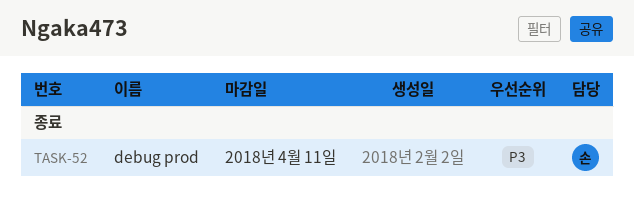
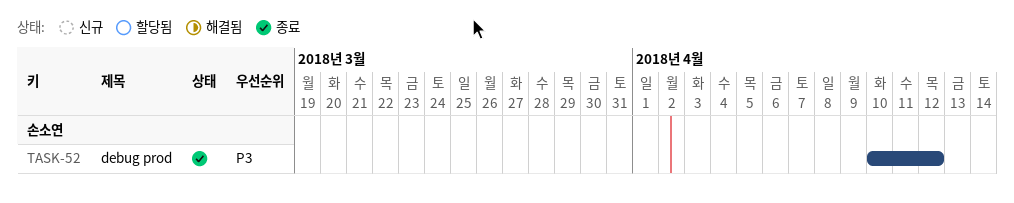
TASK-52, due: Apr 11 -> Apr 12

